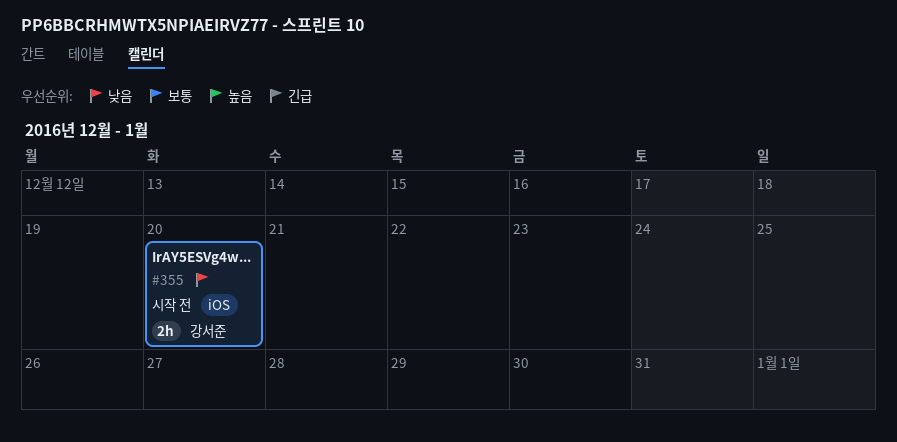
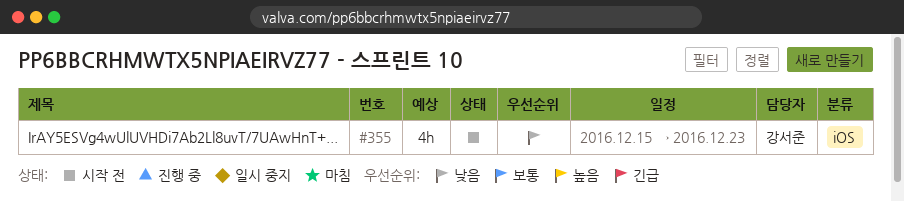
#355, estimate: 2h -> 4h
#355, due: Dec 20 -> Dec 23

